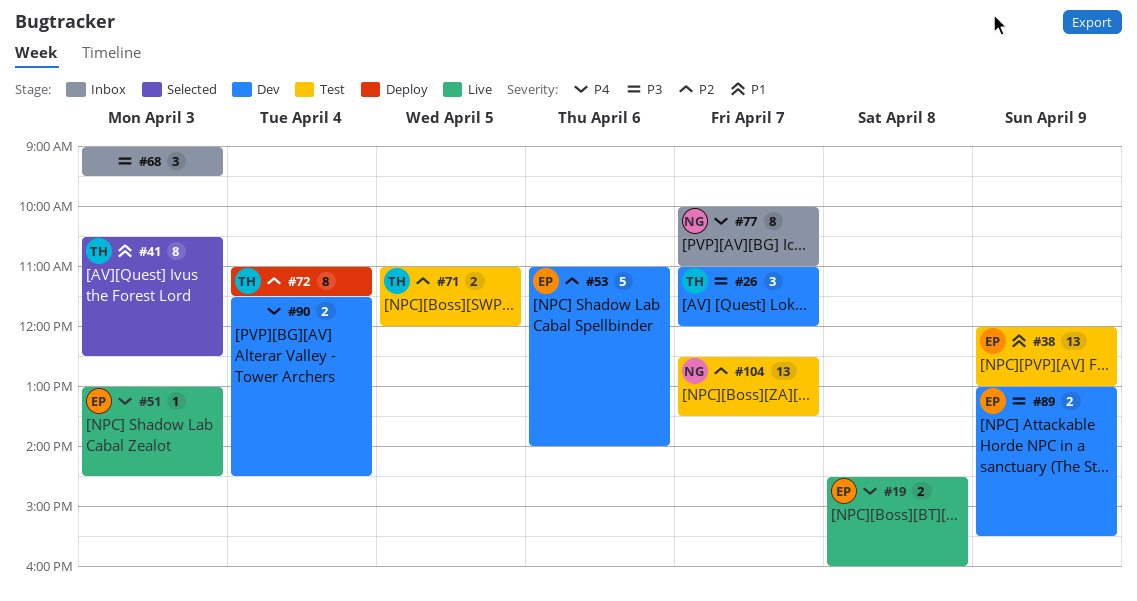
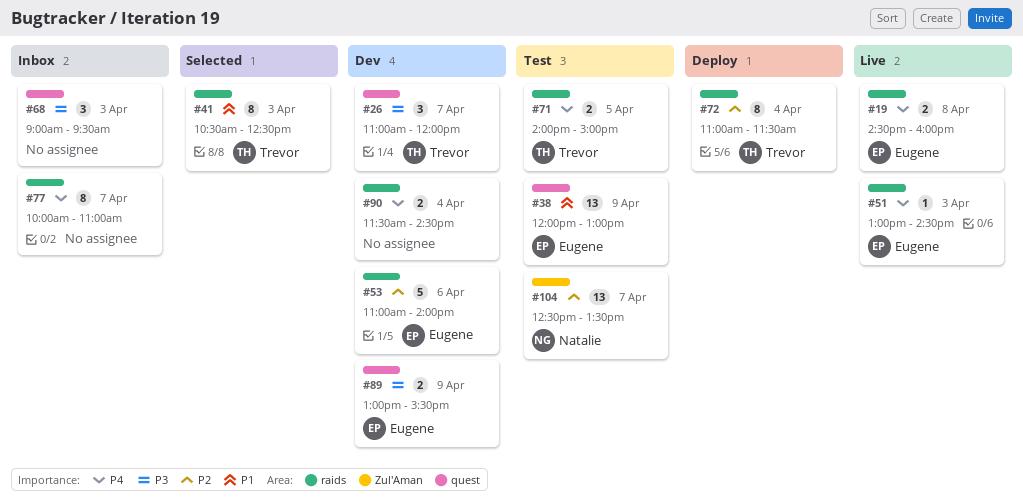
#71, priority: P2 -> P4
#71, begins: 11:00 -> 14:00
#71, ends: 12:00 -> 15:00
#77, owner: Natalie -> none

